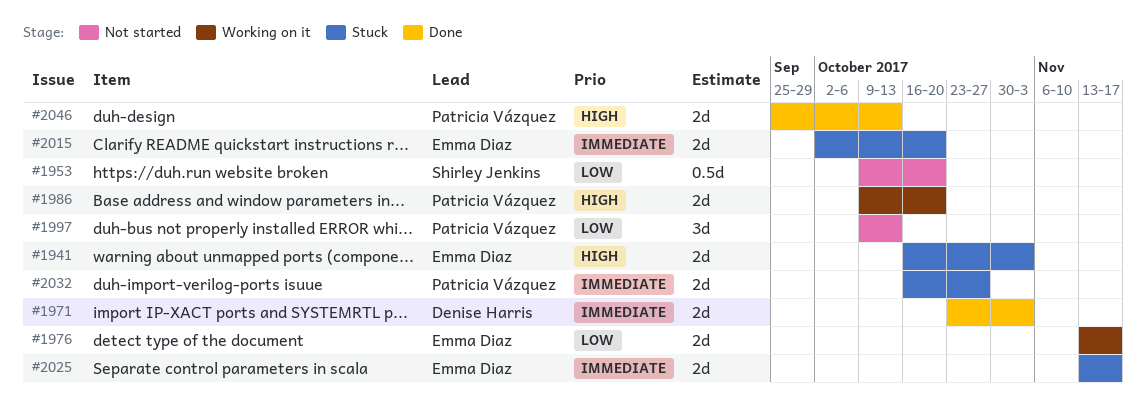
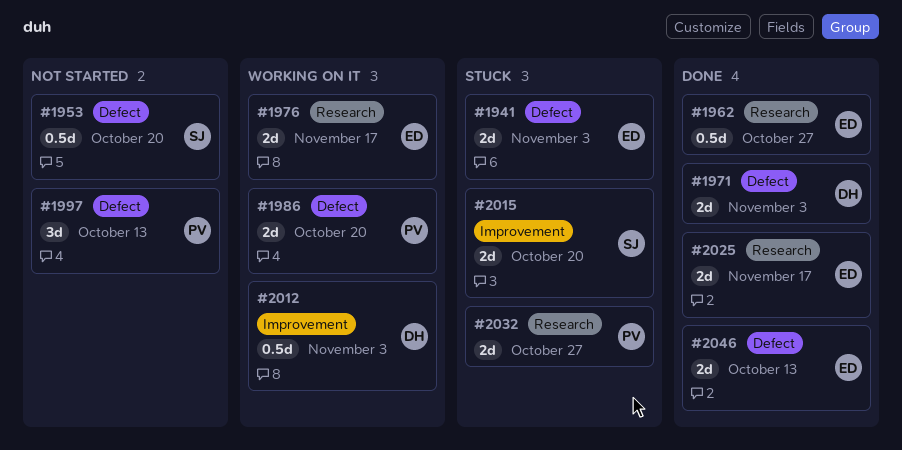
#1962: none -> present
#2012: none -> present
#2015, owner: Emma Diaz -> Shirley Jenkins
#2025, status: Stuck -> Done
#2046, owner: Patricia Vázquez -> Emma Diaz

